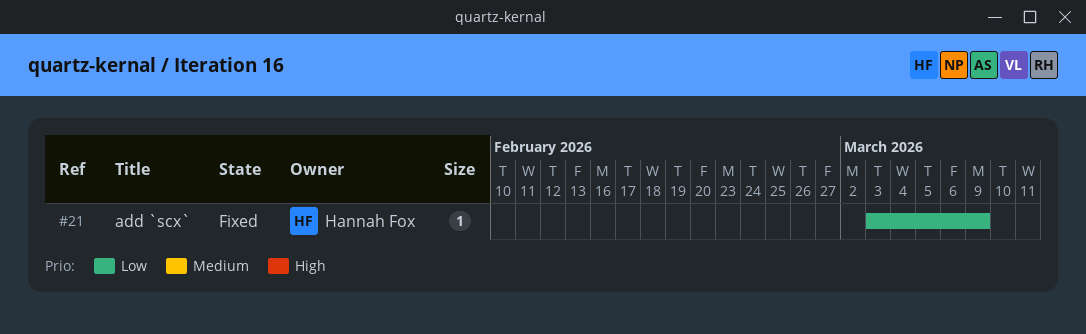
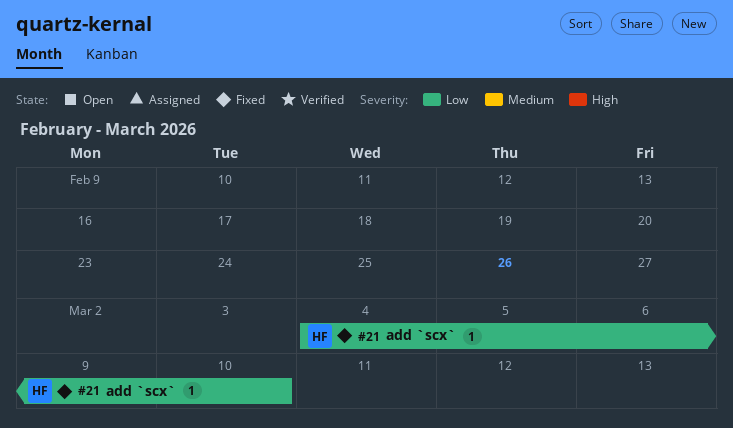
#21, start: Mar 3 -> Mar 4
#21, due: Mar 9 -> Mar 10

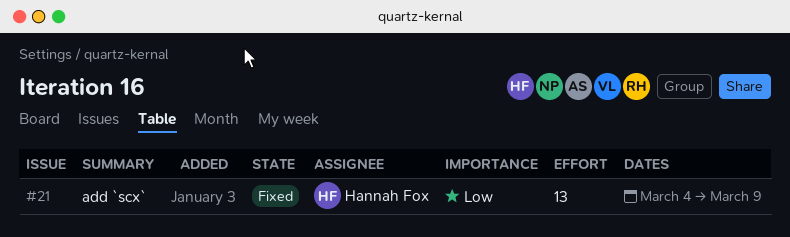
#21, estimate: 1 -> 13
#21, due: Mar 10 -> Mar 9

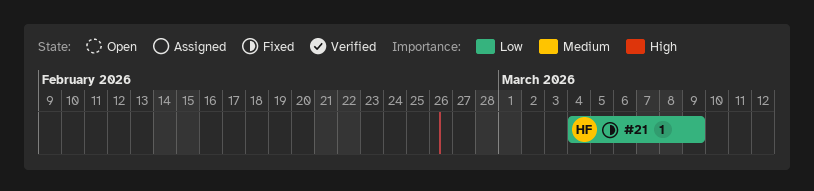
#21, estimate: 13 -> 1

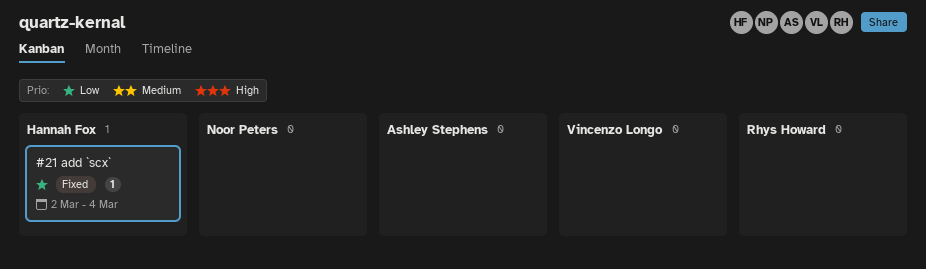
#21, start: Mar 4 -> Mar 2
#21, due: Mar 9 -> Mar 4

